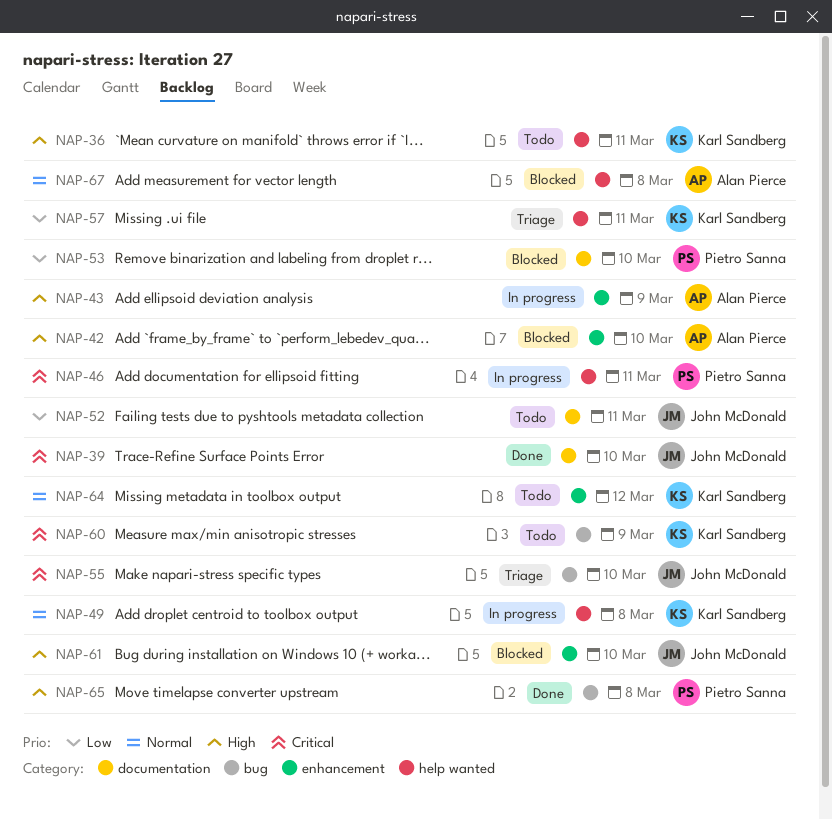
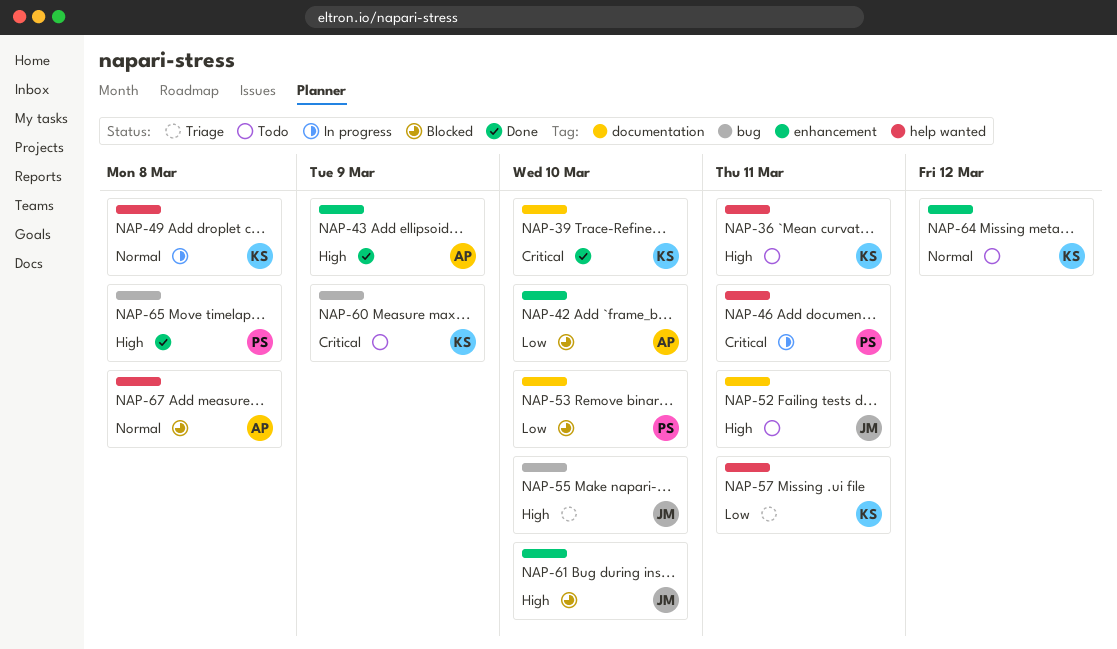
NAP-39, owner: John McDonald -> Karl Sandberg
NAP-42, priority: High -> Low
NAP-43, status: In progress -> Done
NAP-52, priority: Low -> High
NAP-55, priority: Critical -> High

